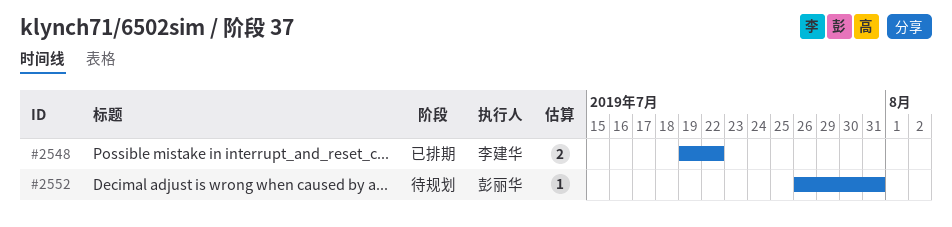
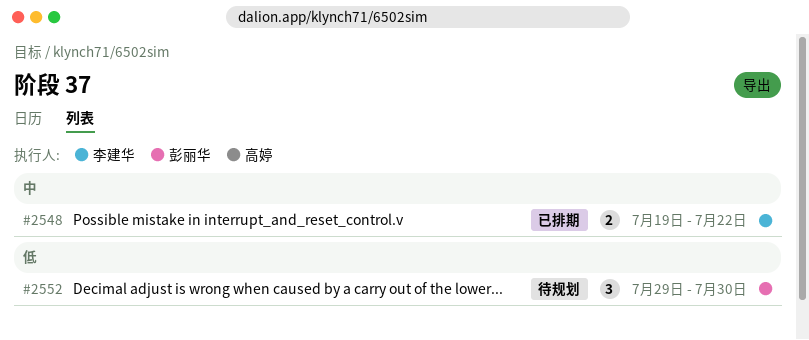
#2552, estimate: 1 -> 3
#2552, start: Jul 26 -> Jul 29
#2552, due: Jul 31 -> Jul 30

